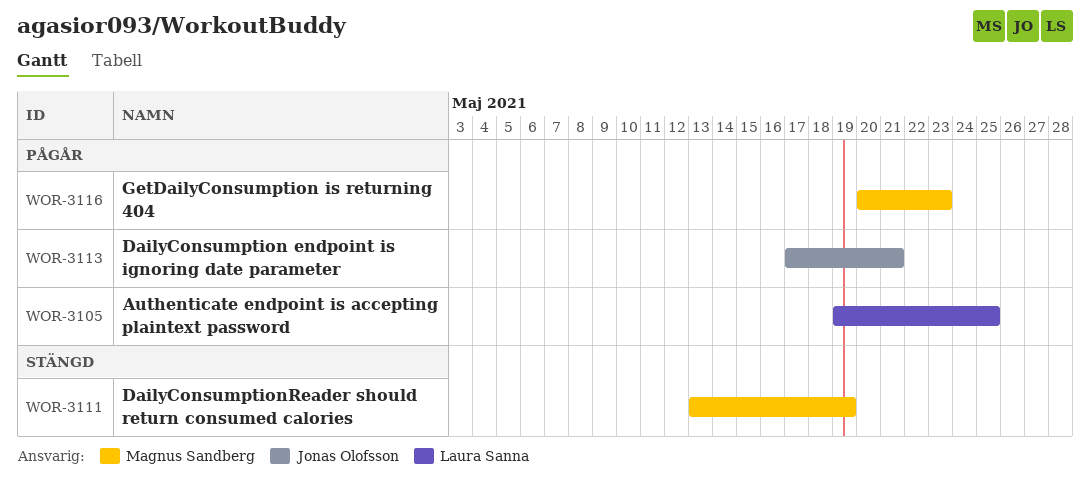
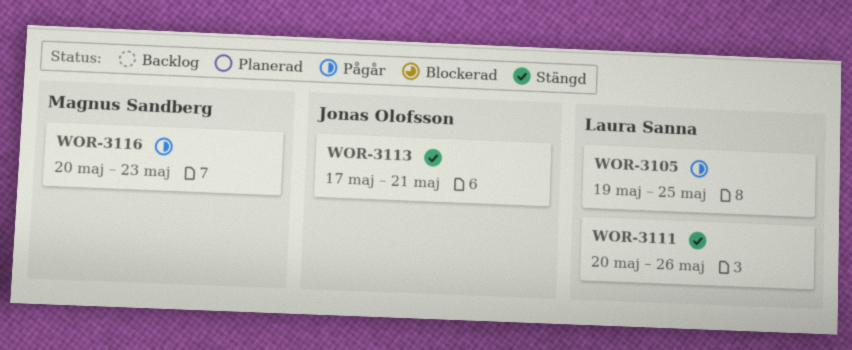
WOR-3111, owner: Magnus Sandberg -> Laura Sanna
WOR-3111, start: May 13 -> May 20
WOR-3111, due: May 19 -> May 26
WOR-3113, status: Pågår -> Stängd

